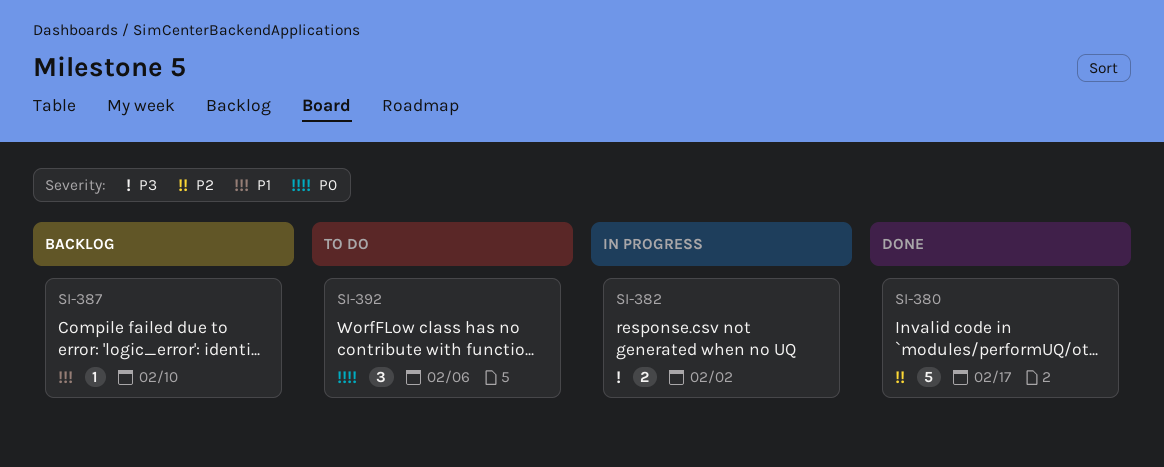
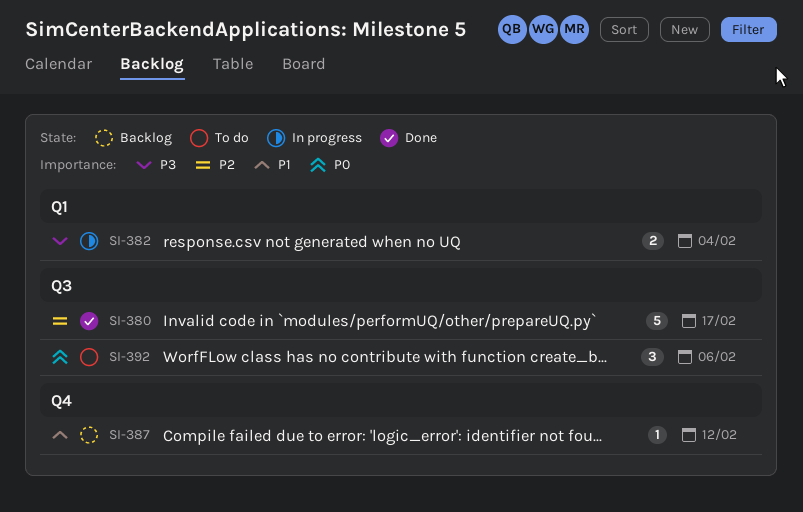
SI-382, due: Feb 2 -> Feb 4
SI-387, due: Feb 10 -> Feb 12

